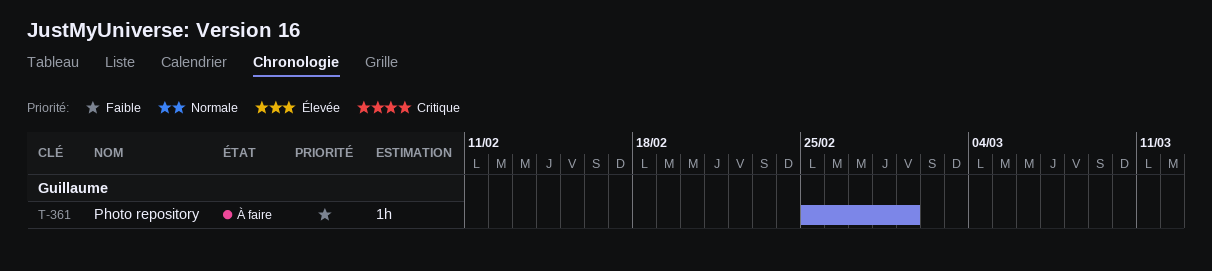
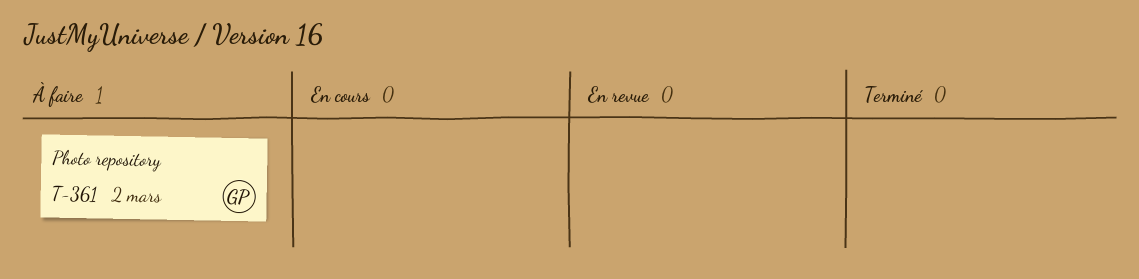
T-361, due: Mar 1 -> Mar 2

